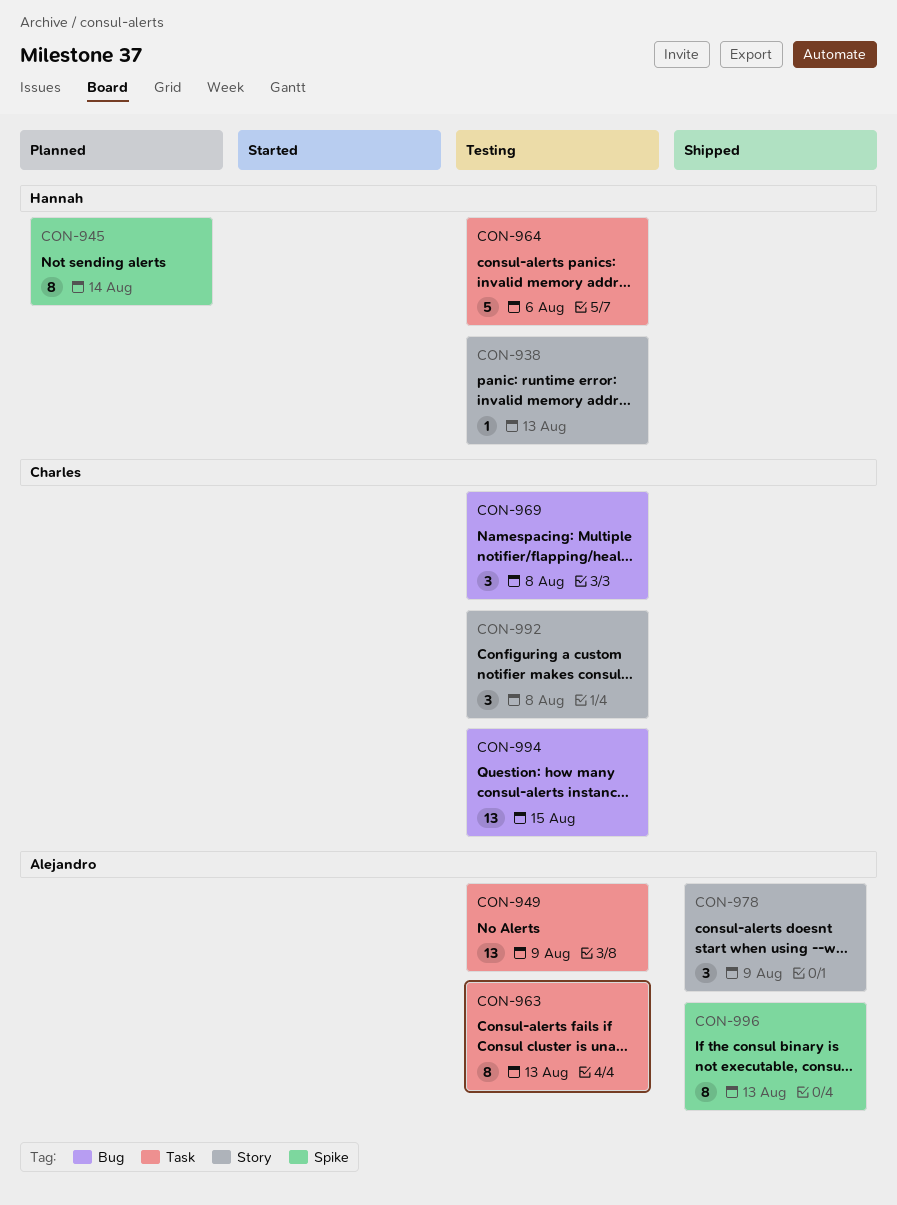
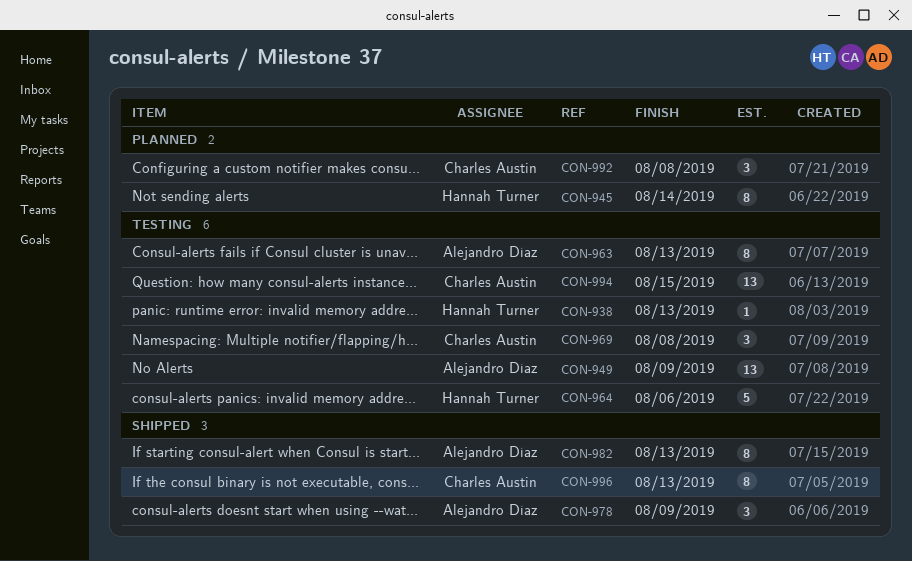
CON-982: none -> present
CON-992, status: Testing -> Planned
CON-996, owner: Alejandro Díaz -> Charles Austin

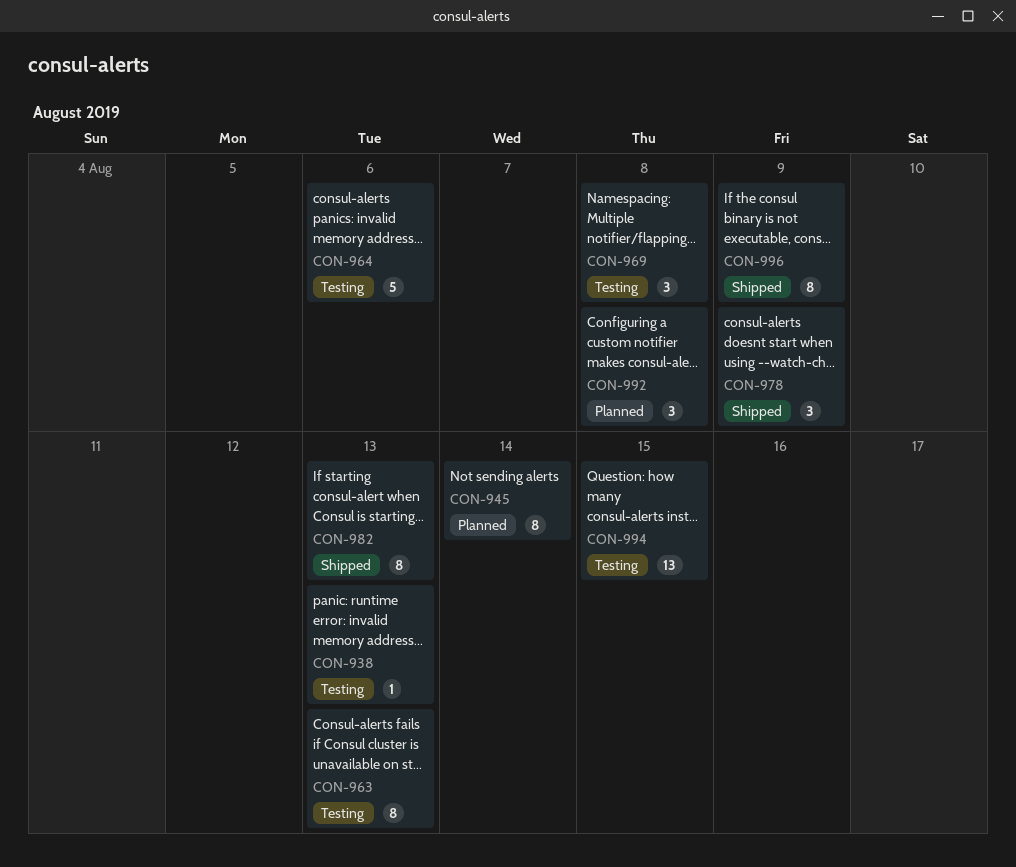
CON-949: present -> none
CON-996, due: Aug 13 -> Aug 9

